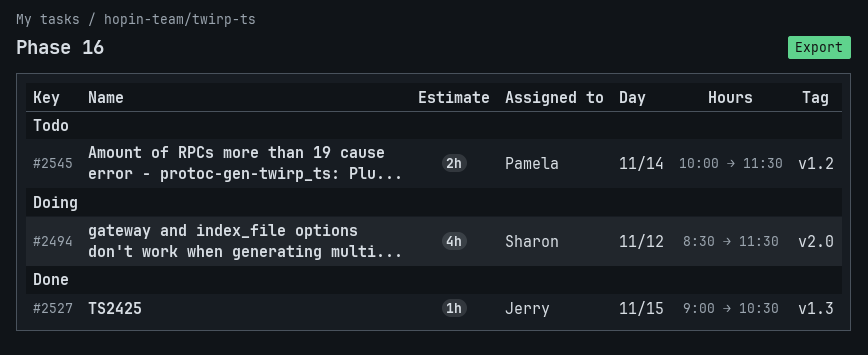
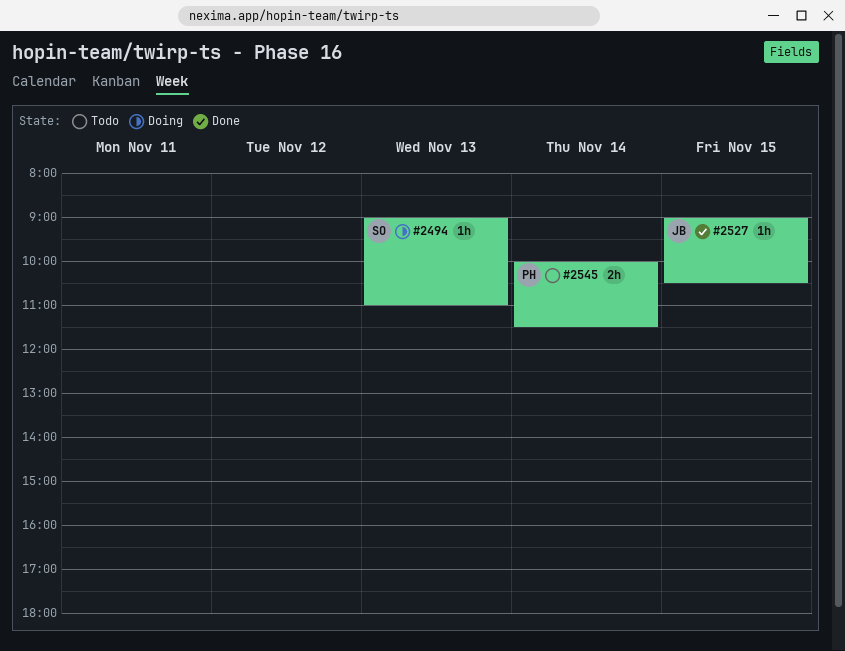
#2494, estimate: 4h -> 1h
#2494, day: Nov 12 -> Nov 13
#2494, begins: 08:30 -> 09:00
#2494, ends: 11:30 -> 11:00

